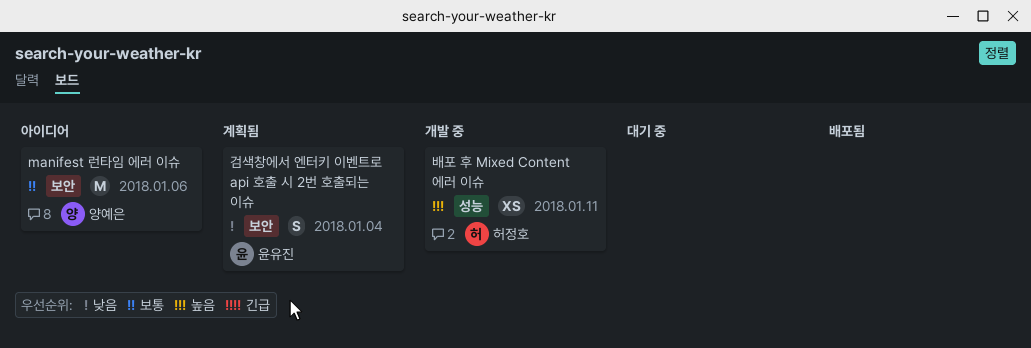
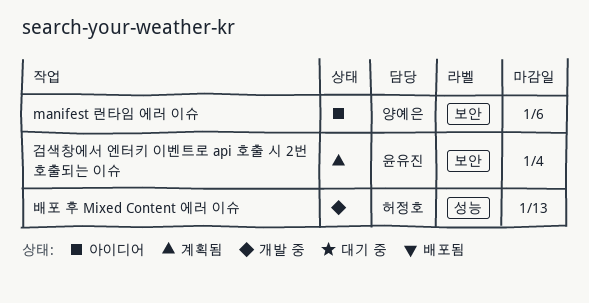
배포 후 Mixed Content 에러 이슈, due: Jan 11 -> Jan 13

